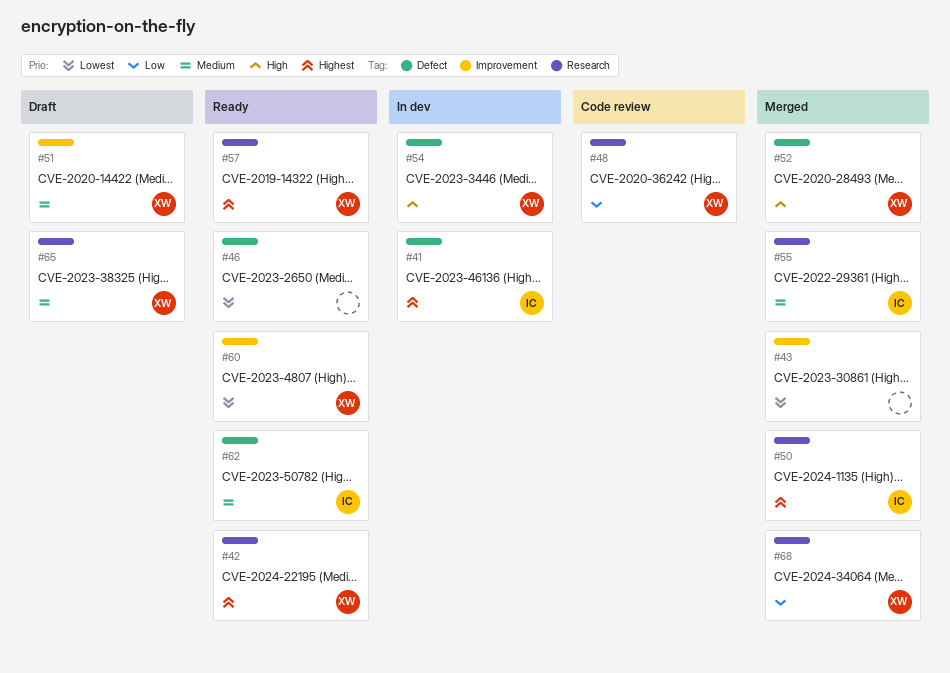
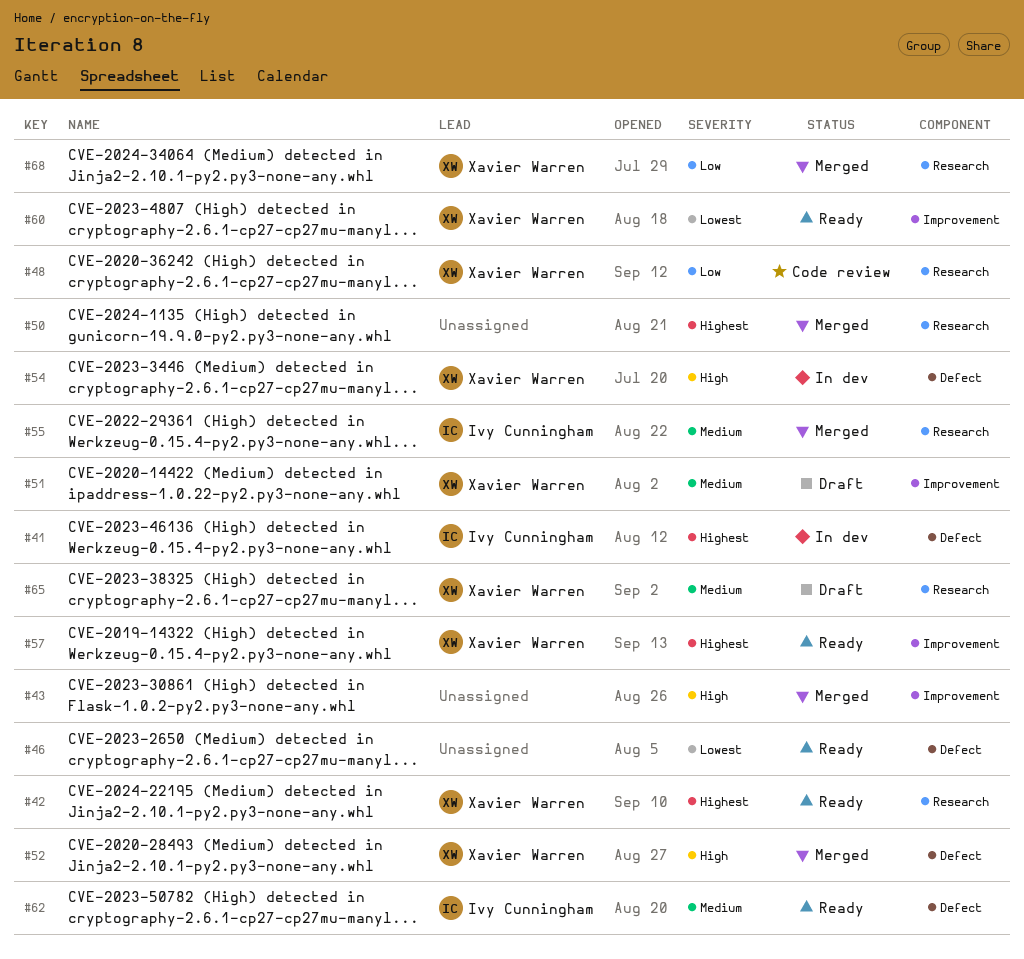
#43, priority: Lowest -> High
#50, owner: Ivy Cunningham -> none
#57, label: Research -> Improvement

